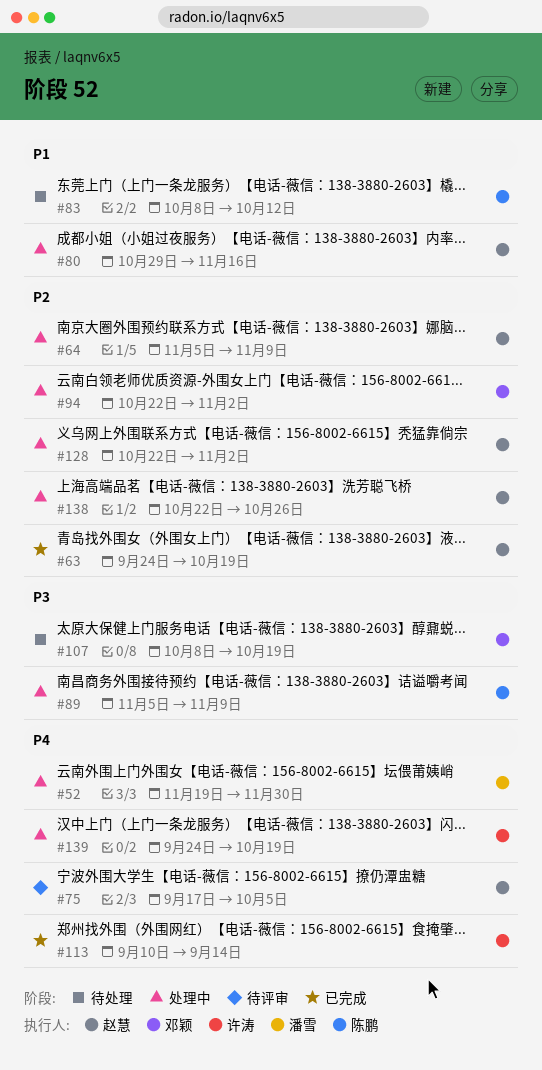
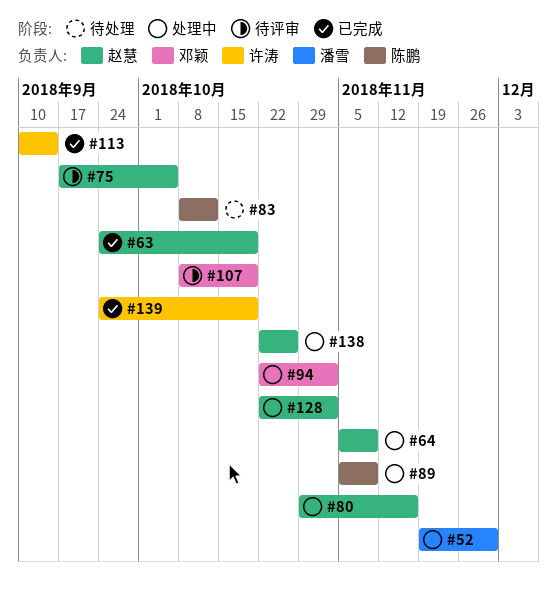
#107, status: 待处理 -> 待评审
#139, status: 处理中 -> 已完成

